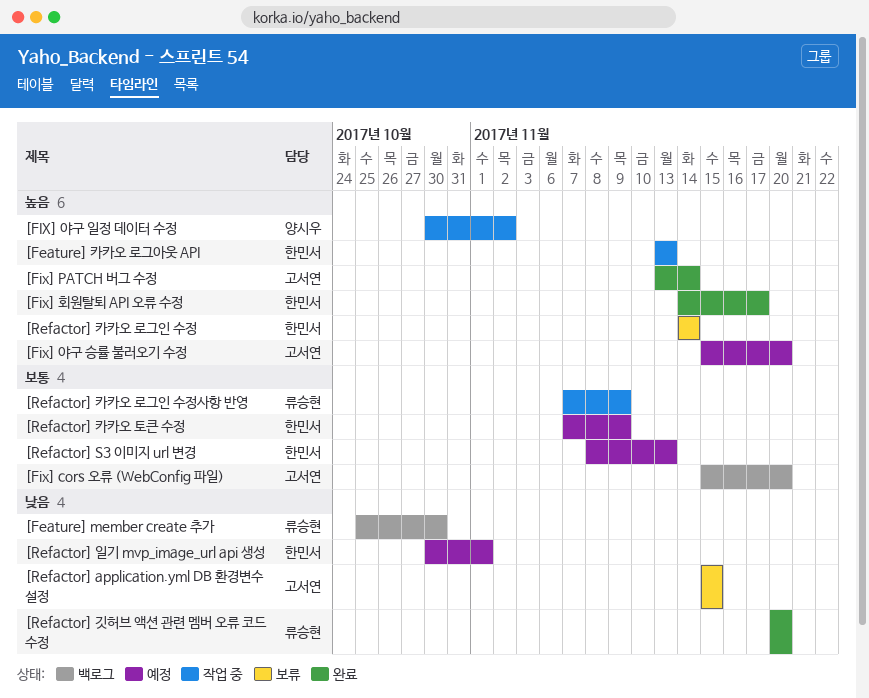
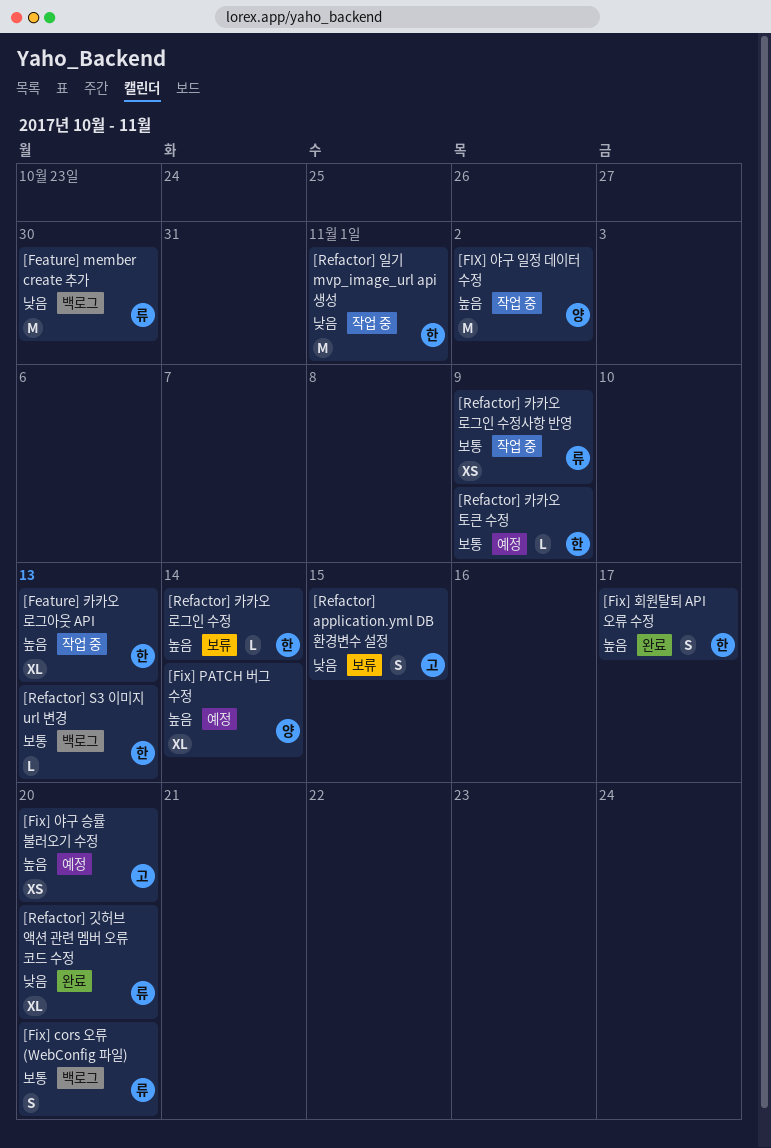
[Fix] cors 오류 (WebConfig 파일), owner: 고서연 -> 류승현
[Fix] PATCH 버그 수정, status: 완료 -> 예정
[Fix] PATCH 버그 수정, owner: 고서연 -> 양시우
[Refactor] S3 이미지 url 변경, status: 예정 -> 백로그
[Refactor] 일기 mvp_image_url api 생성, status: 예정 -> 작업 중

